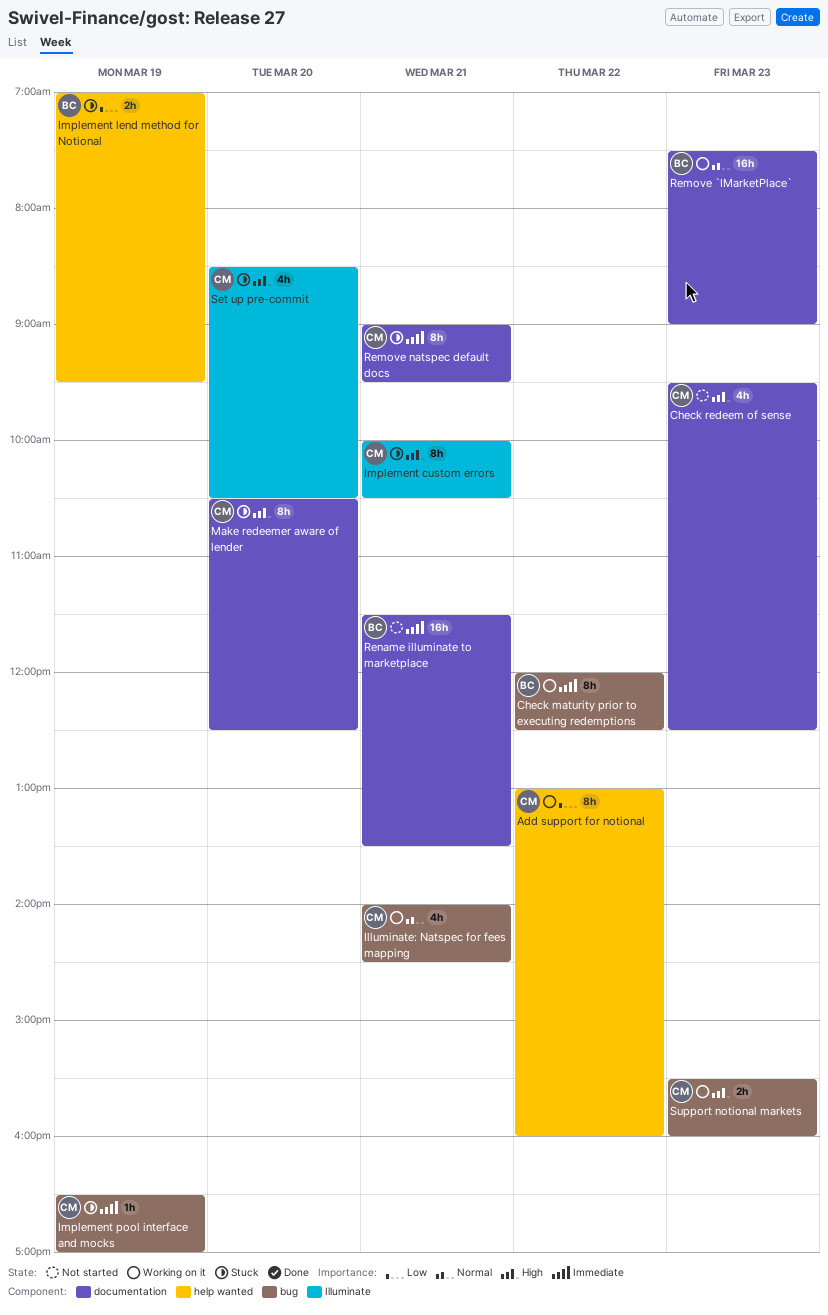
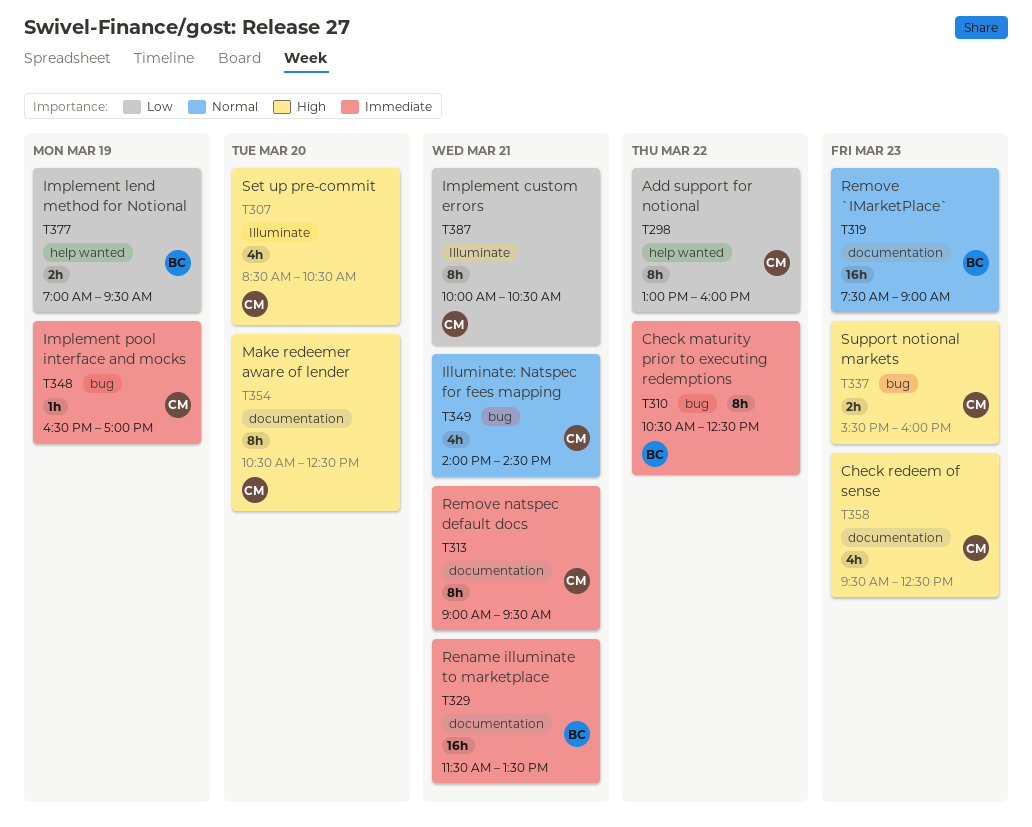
Check maturity prior to executing redemptions, begins: 12:00 -> 10:30
Implement custom errors, priority: High -> Low

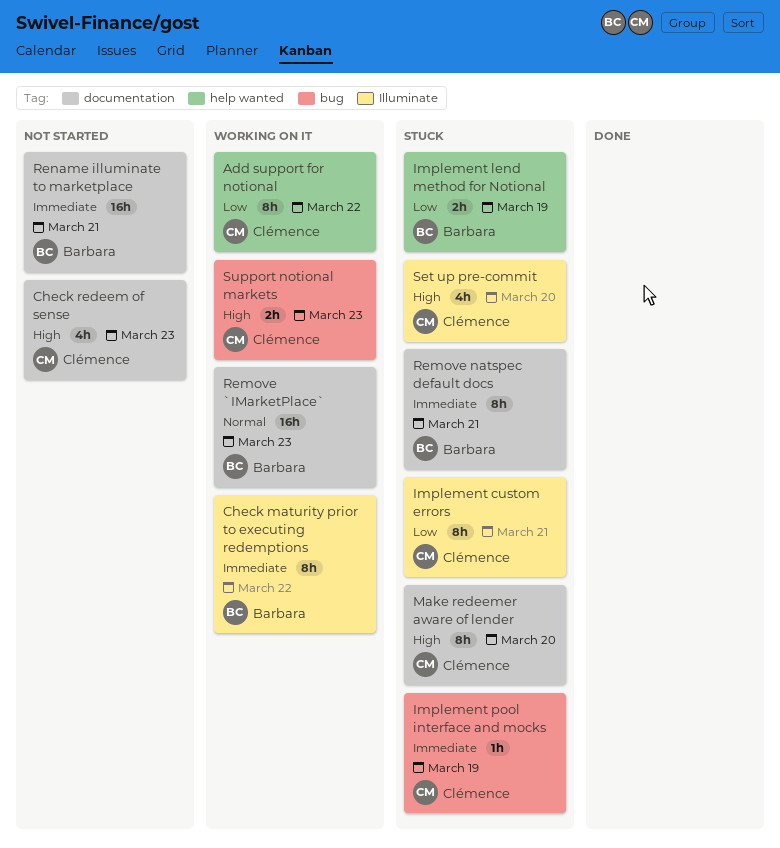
Check maturity prior to executing redemptions, label: bug -> Illuminate
Illuminate: Natspec for fees mapping: present -> none
Remove natspec default docs, owner: Clémence -> Barbara

